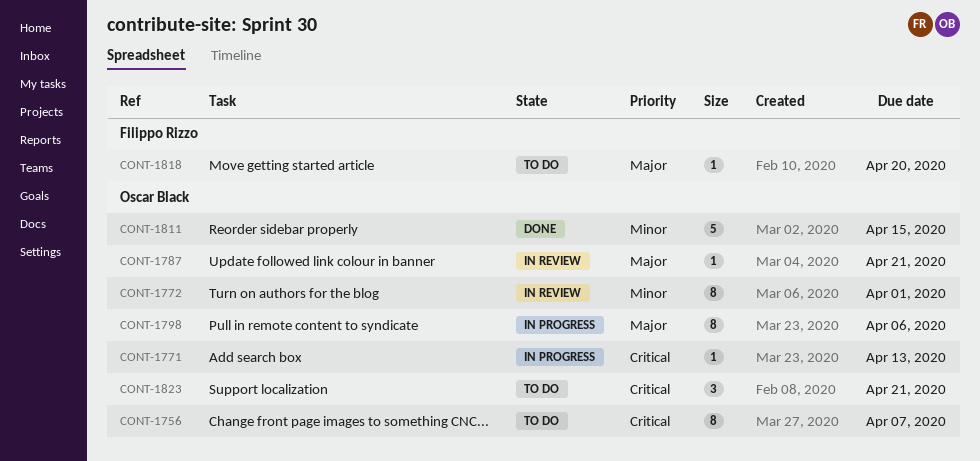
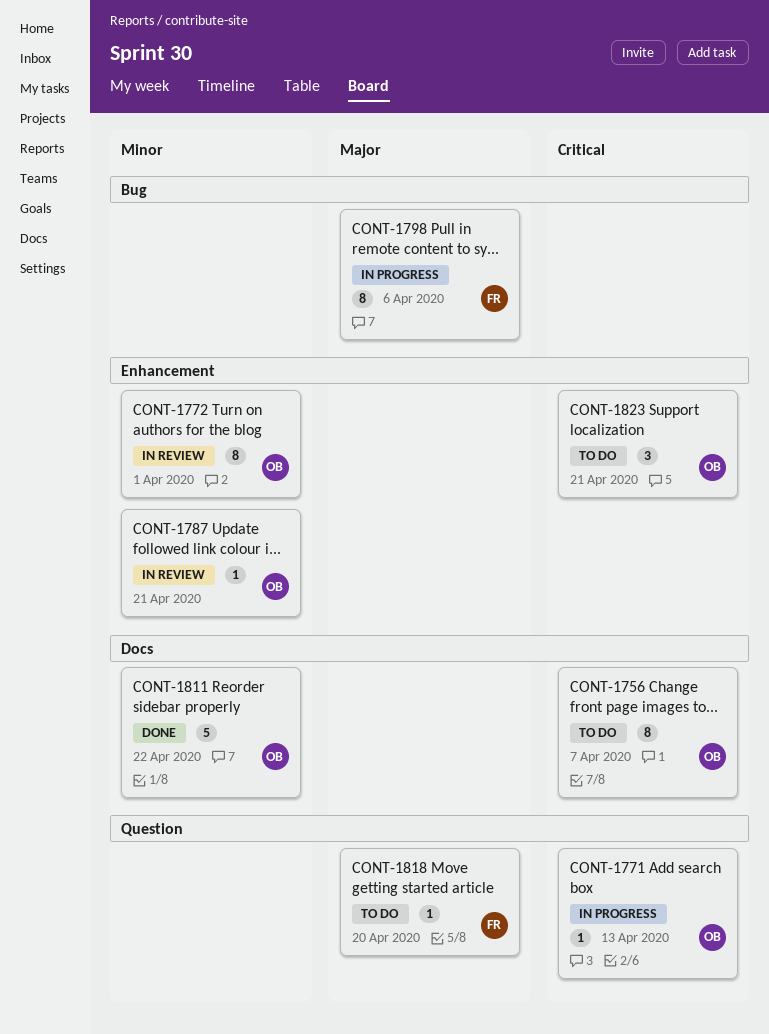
CONT-1787, priority: Major -> Minor
CONT-1798, owner: Oscar Black -> Filippo Rizzo
CONT-1811, due: Apr 15 -> Apr 22

